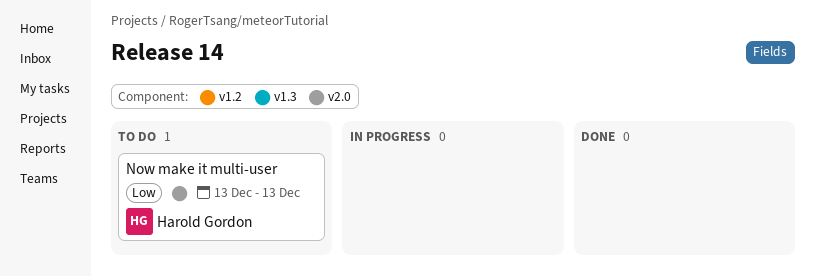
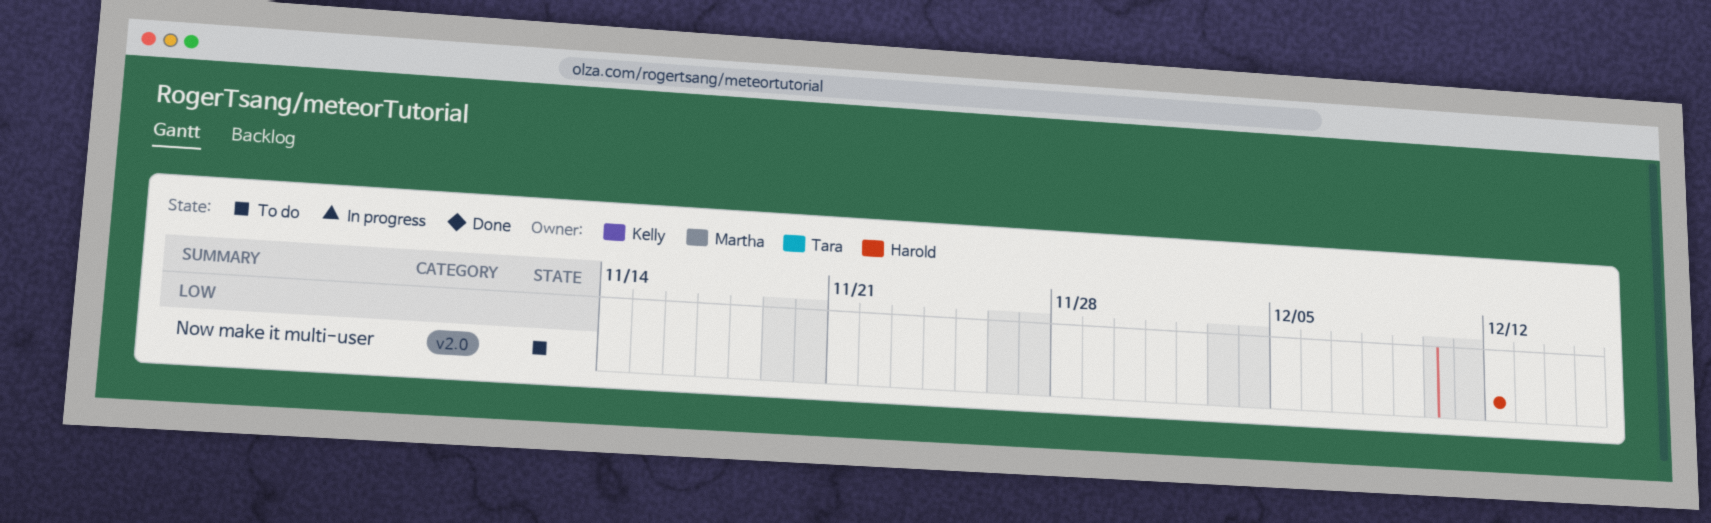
Now make it multi-user, start: Dec 13 -> Dec 12
Now make it multi-user, due: Dec 13 -> Dec 12

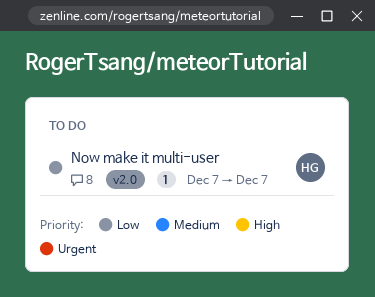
Now make it multi-user, start: Dec 12 -> Dec 7
Now make it multi-user, due: Dec 12 -> Dec 7

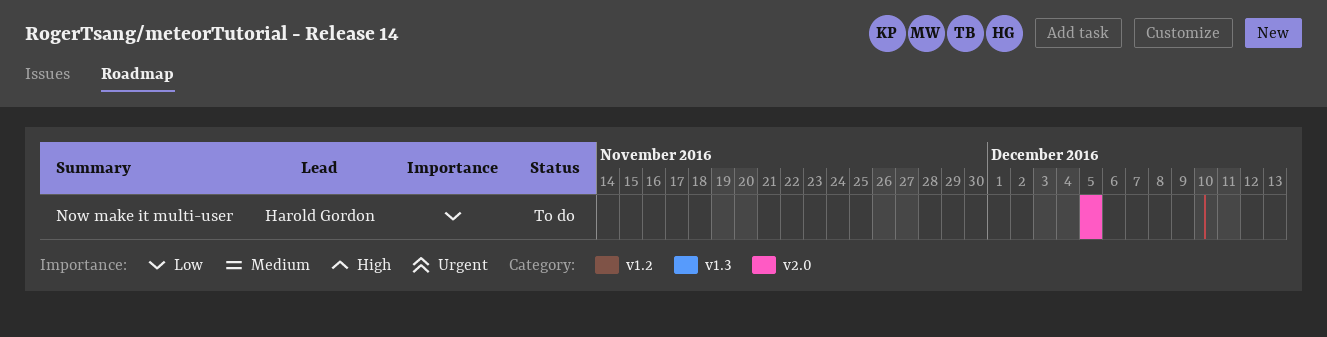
Now make it multi-user, start: Dec 7 -> Dec 5
Now make it multi-user, due: Dec 7 -> Dec 5

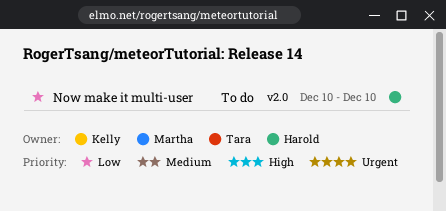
Now make it multi-user, start: Dec 5 -> Dec 10
Now make it multi-user, due: Dec 5 -> Dec 10

